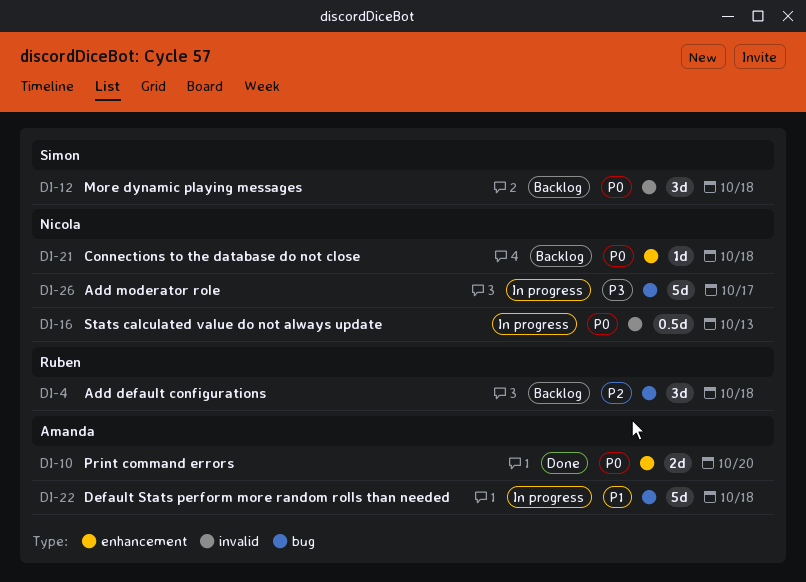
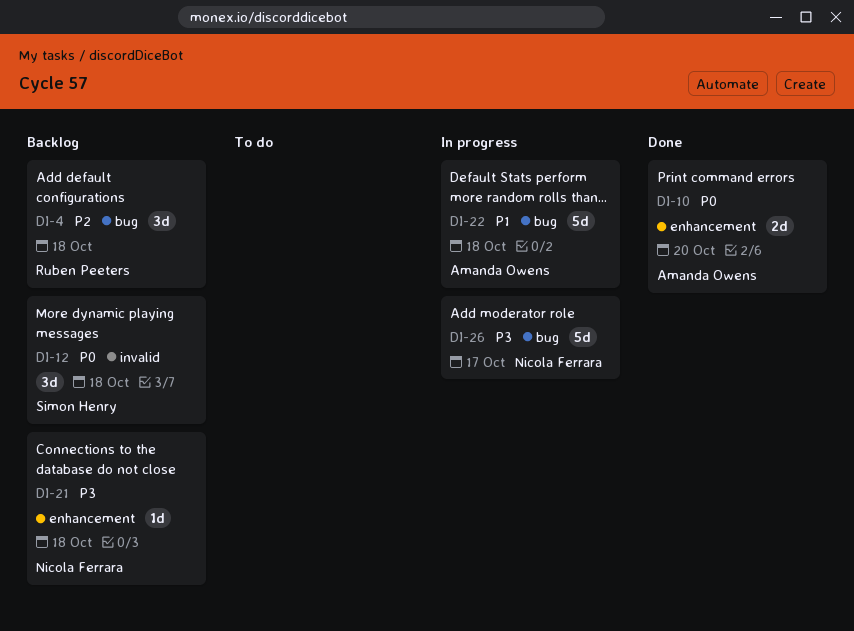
DI-16: present -> none
DI-21, priority: P0 -> P3

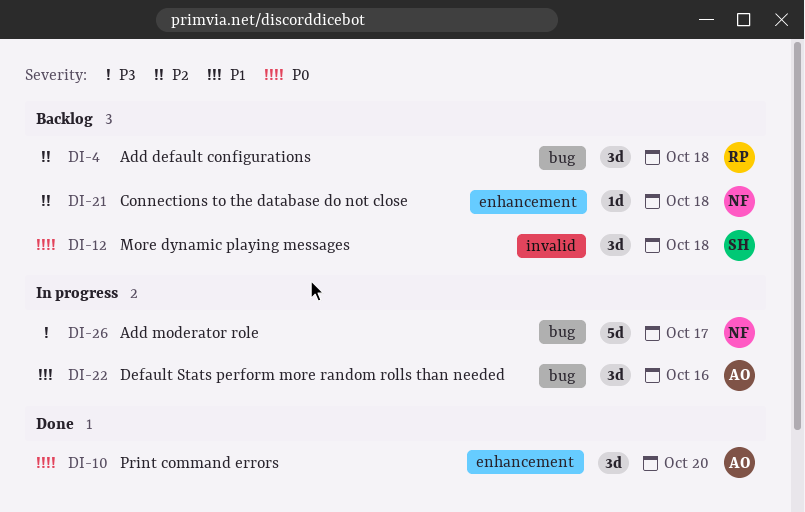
DI-10, estimate: 2d -> 3d
DI-21, priority: P3 -> P2
DI-22, estimate: 5d -> 3d
DI-22, due: Oct 18 -> Oct 16

